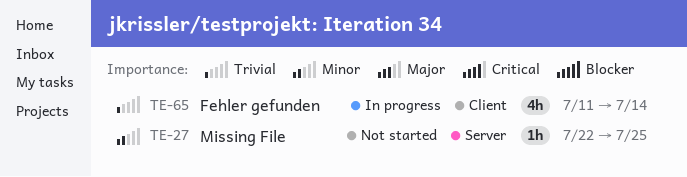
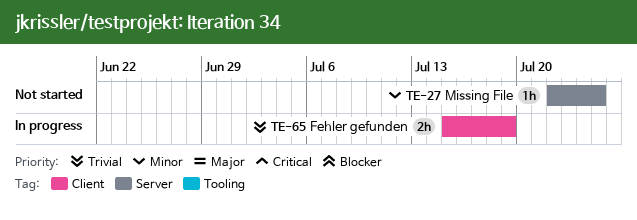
TE-65, estimate: 4h -> 2h
TE-65, start: Jul 11 -> Jul 15
TE-65, due: Jul 14 -> Jul 19

